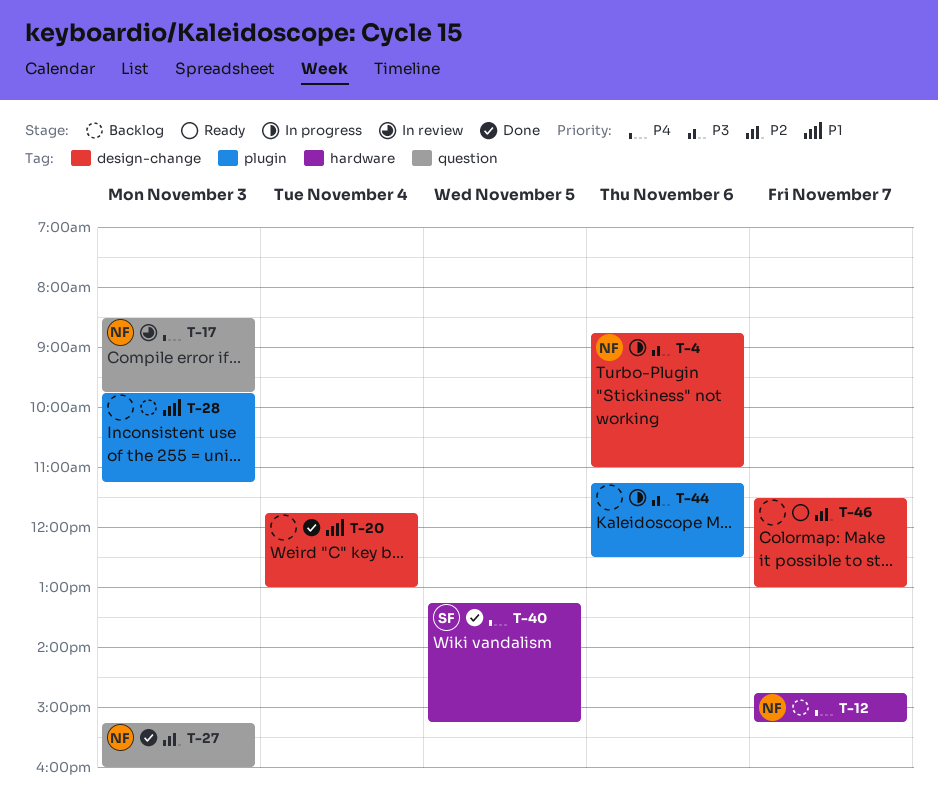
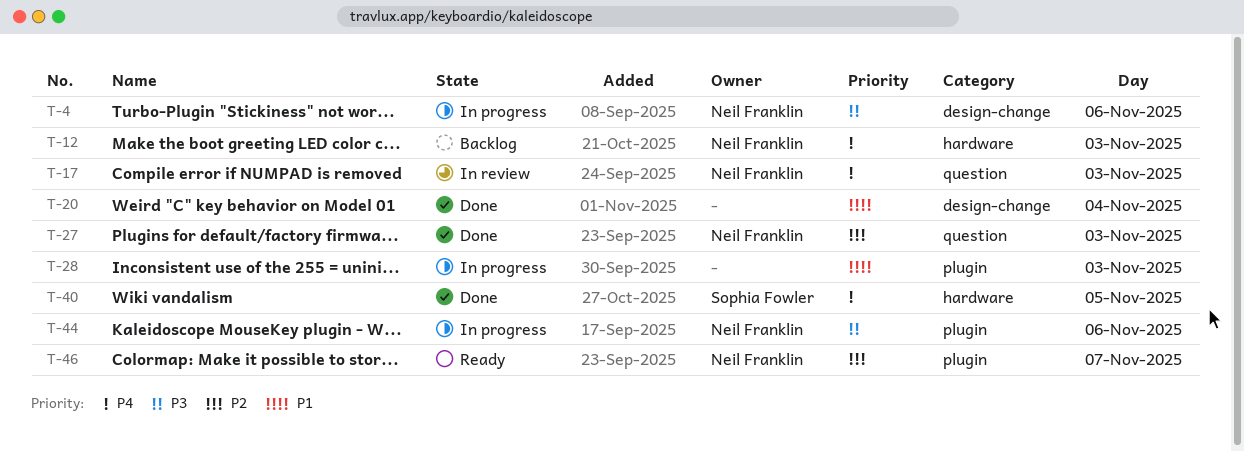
T-12, day: Nov 7 -> Nov 3
T-28, status: Backlog -> In progress
T-44, owner: none -> Neil Franklin
T-46, owner: none -> Neil Franklin
T-46, label: design-change -> plugin

